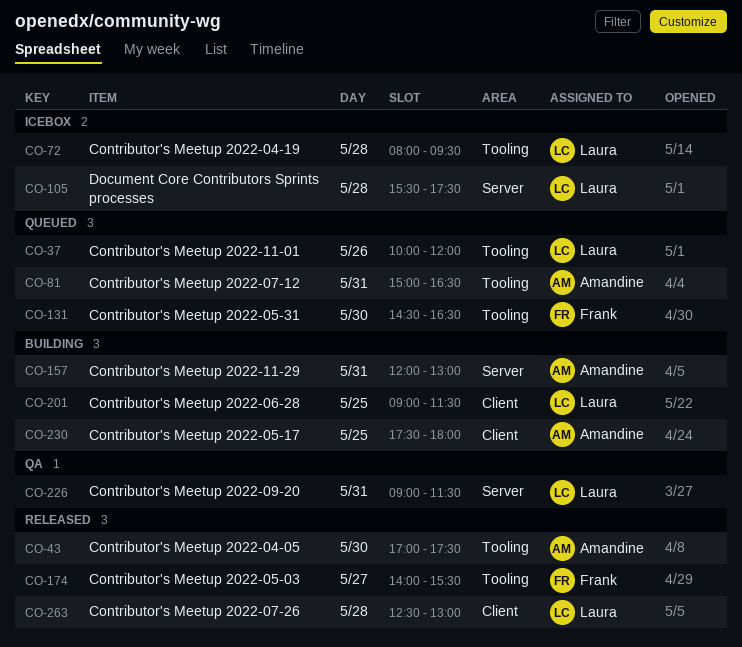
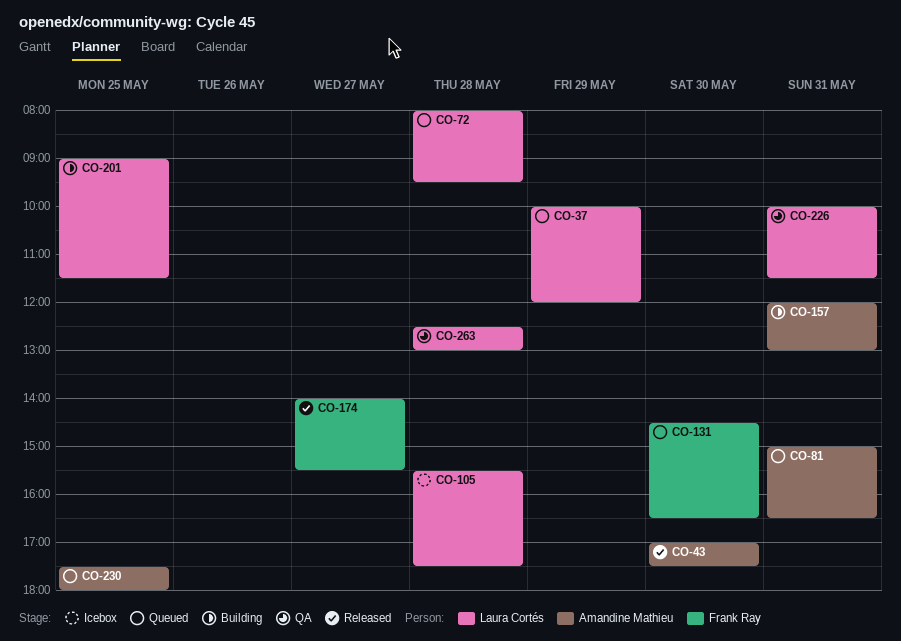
CO-37, day: May 26 -> May 29
CO-72, status: Icebox -> Queued
CO-226, begins: 09:00 -> 10:00
CO-230, status: Building -> Queued
CO-263, status: Released -> QA

